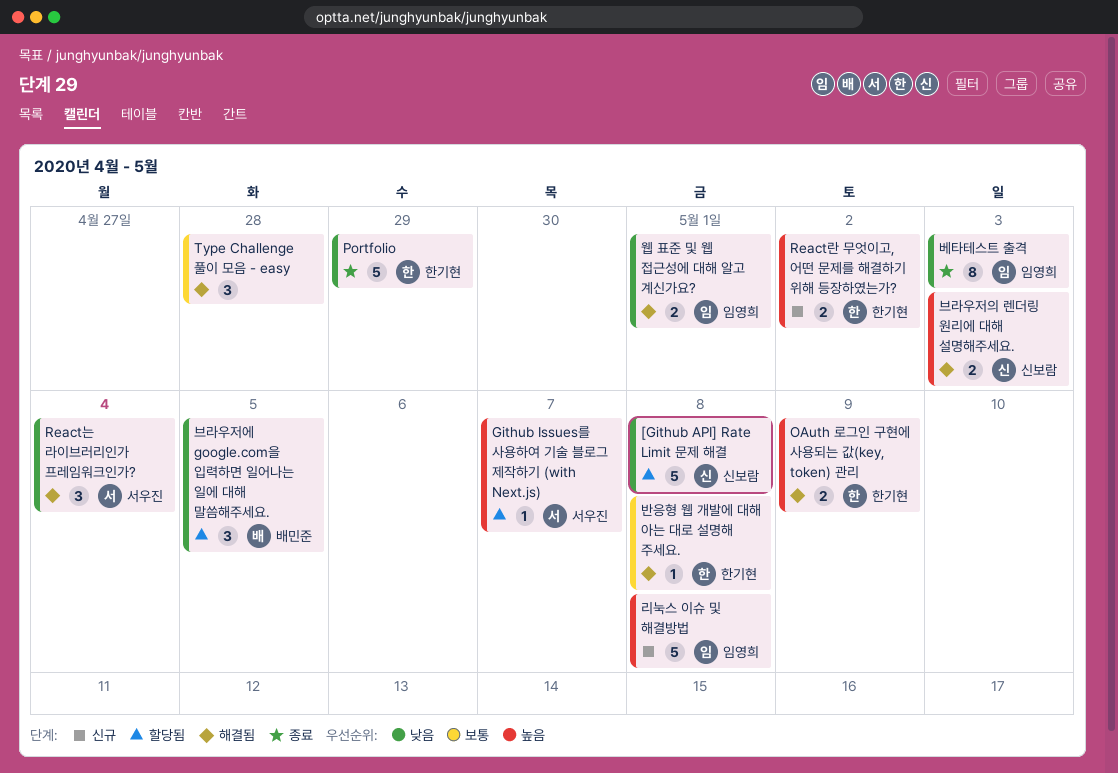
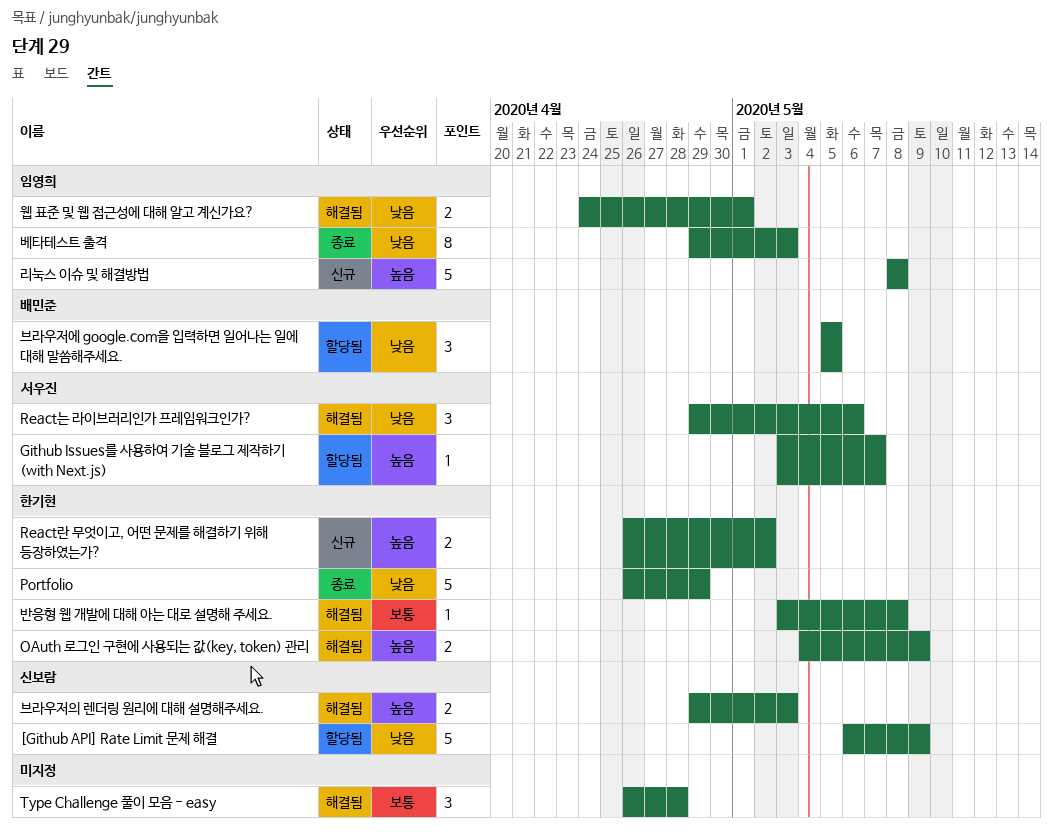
[Github API] Rate Limit 문제 해결, due: May 8 -> May 9
React는 라이브러리인가 프레임워크인가?, due: May 4 -> May 6

